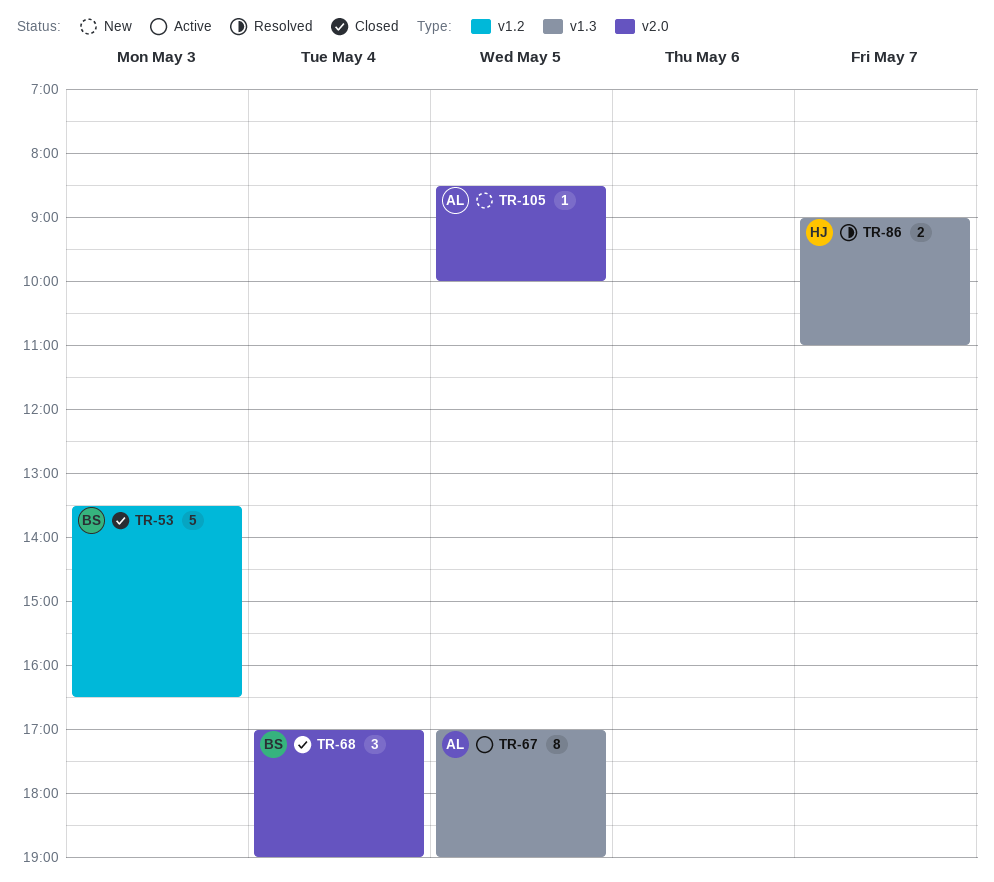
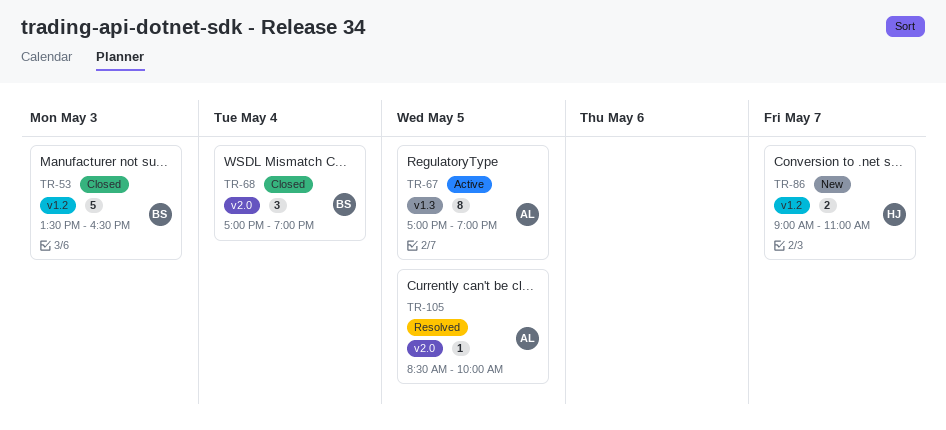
TR-86, status: Resolved -> New
TR-86, label: v1.3 -> v1.2
TR-105, status: New -> Resolved

